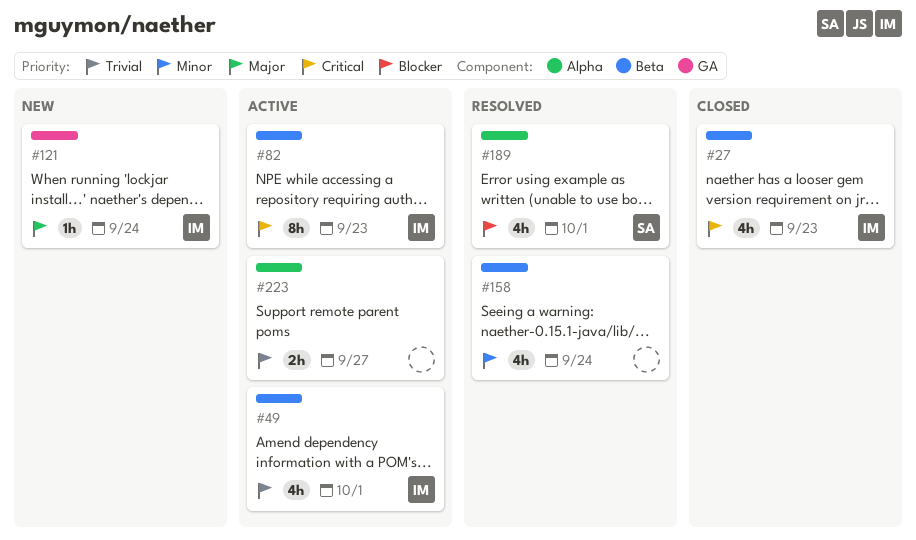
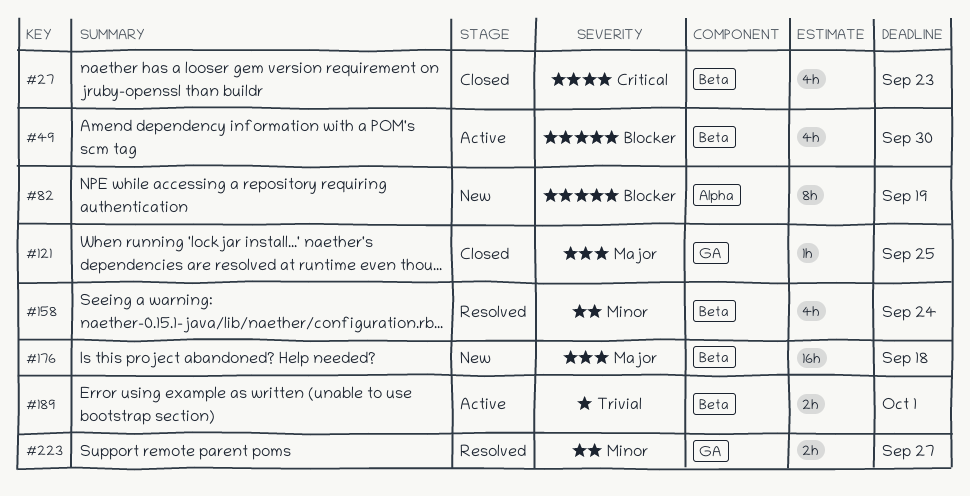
#49, priority: Trivial -> Blocker
#49, due: Oct 1 -> Sep 30
#82, status: Active -> New
#82, priority: Critical -> Blocker
#82, label: Beta -> Alpha
#82, due: Sep 23 -> Sep 19
#121, status: New -> Closed
#121, due: Sep 24 -> Sep 25
#176: none -> present
#189, status: Resolved -> Active
#189, priority: Blocker -> Trivial
#189, label: Alpha -> Beta
#189, estimate: 4h -> 2h
#223, status: Active -> Resolved
#223, priority: Trivial -> Minor
#223, label: Alpha -> GA

